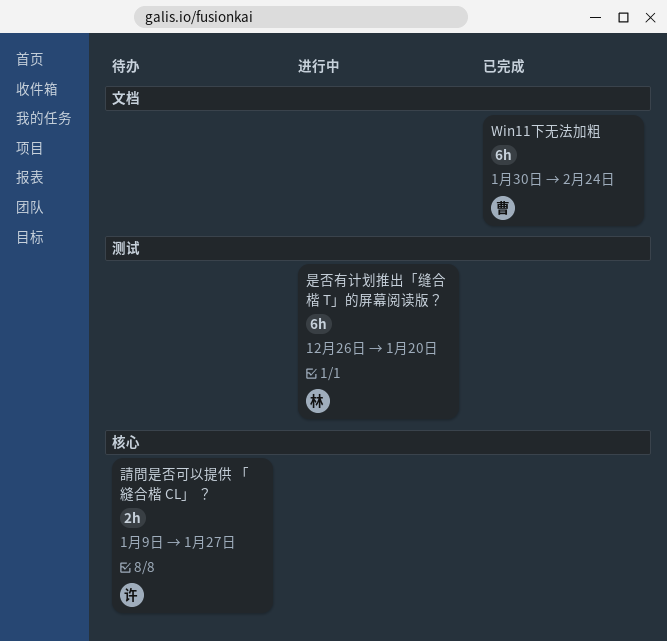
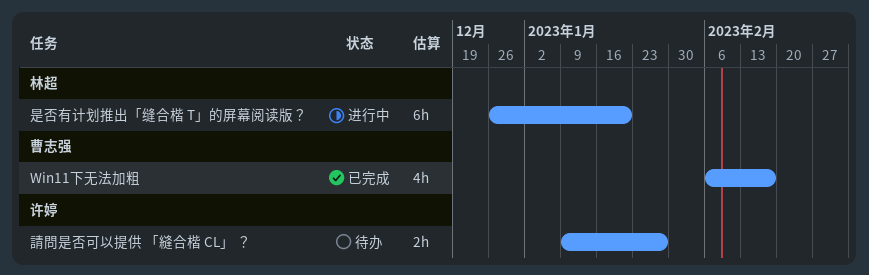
Win11下无法加粗, estimate: 6h -> 4h
Win11下无法加粗, start: Jan 30 -> Feb 6
Win11下无法加粗, due: Feb 24 -> Feb 17

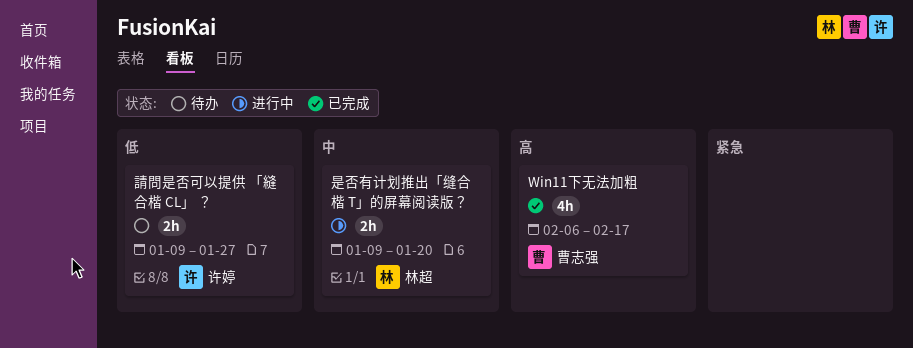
是否有计划推出「缝合楷 T」的屏幕阅读版？, estimate: 6h -> 2h
是否有计划推出「缝合楷 T」的屏幕阅读版？, start: Dec 26 -> Jan 9

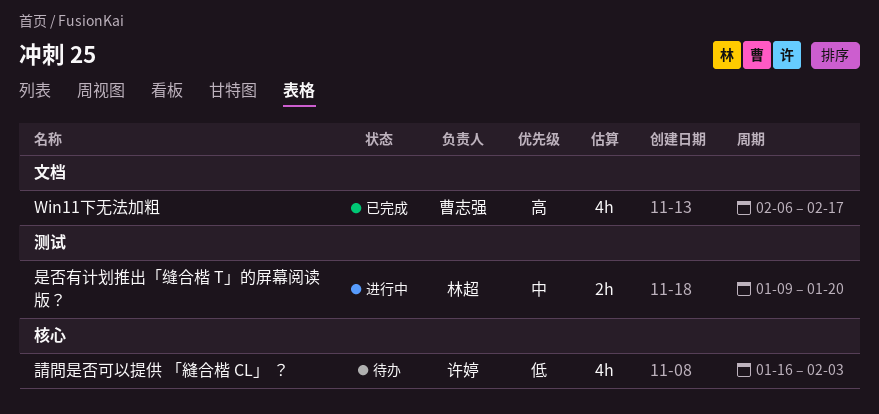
請問是否可以提供 「縫合楷 CL」 ？, estimate: 2h -> 4h
請問是否可以提供 「縫合楷 CL」 ？, start: Jan 9 -> Jan 16
請問是否可以提供 「縫合楷 CL」 ？, due: Jan 27 -> Feb 3

